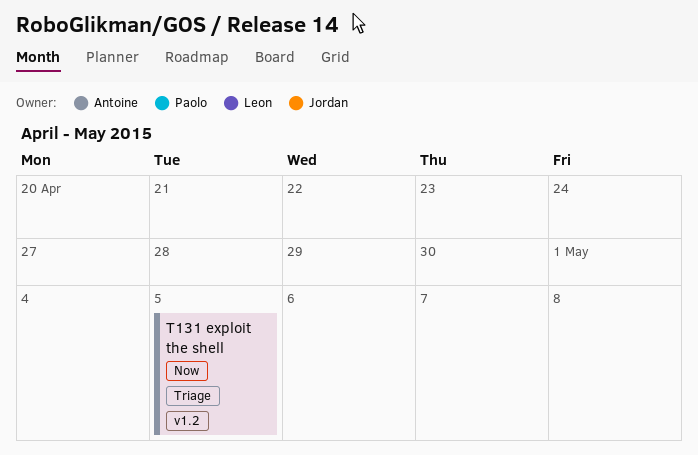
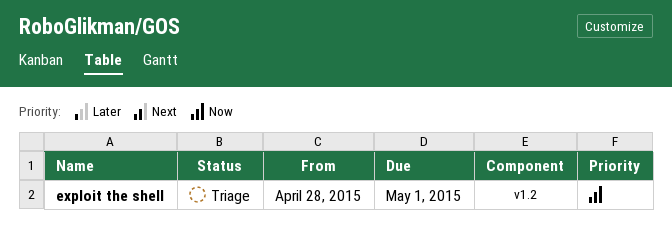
exploit the shell, due: May 5 -> May 1

